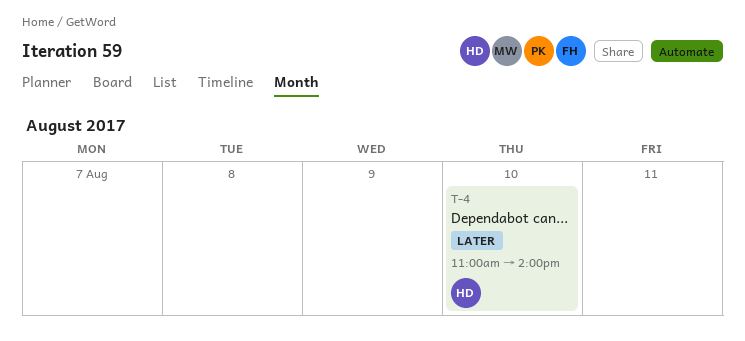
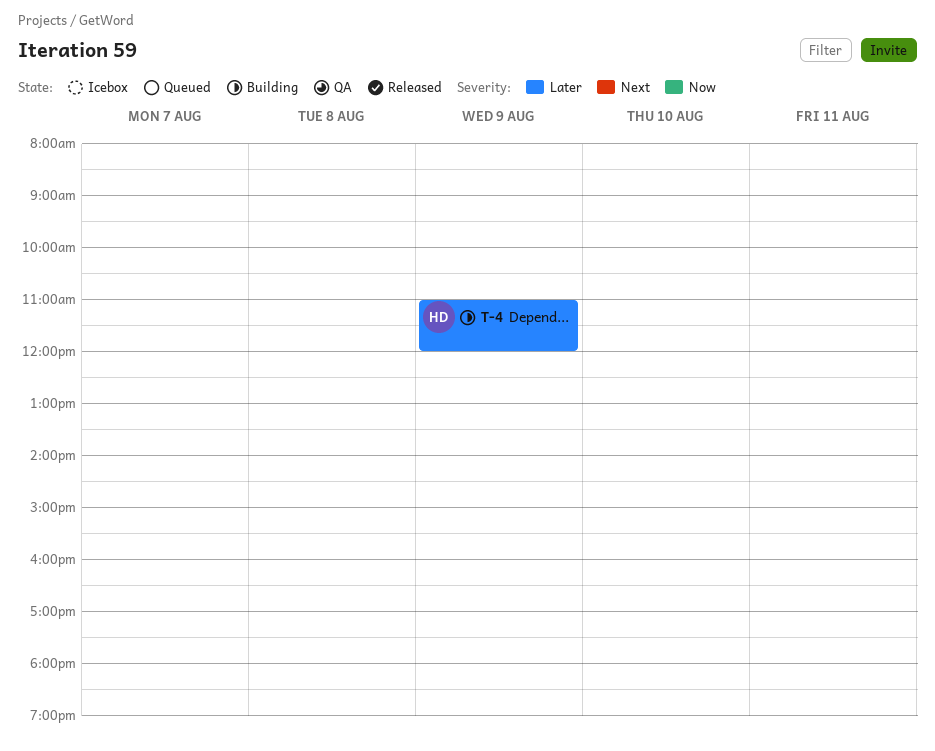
T-4, day: Aug 10 -> Aug 9
T-4, ends: 14:00 -> 12:00

